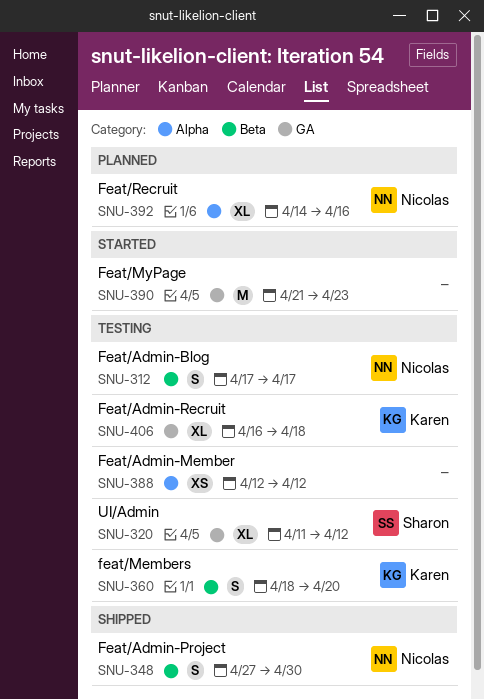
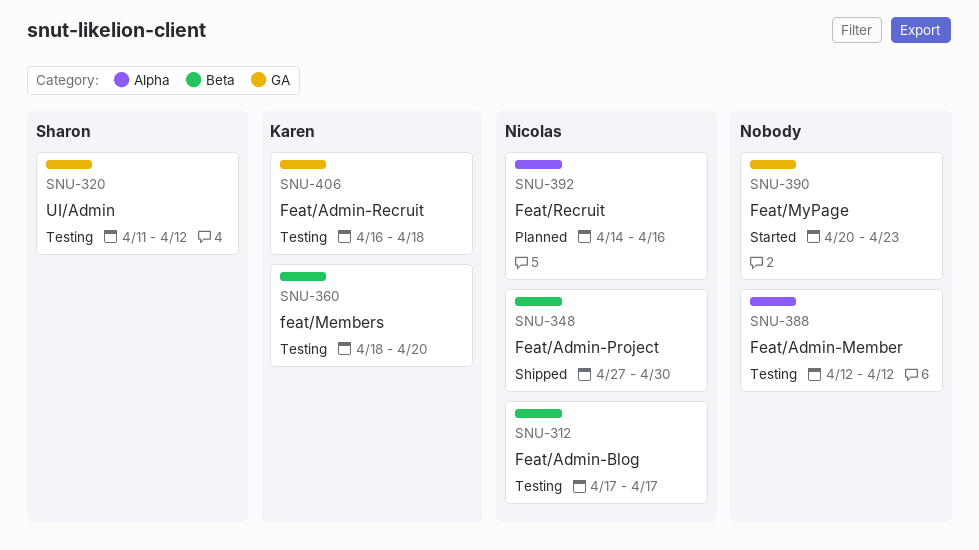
SNU-390, start: Apr 21 -> Apr 20

